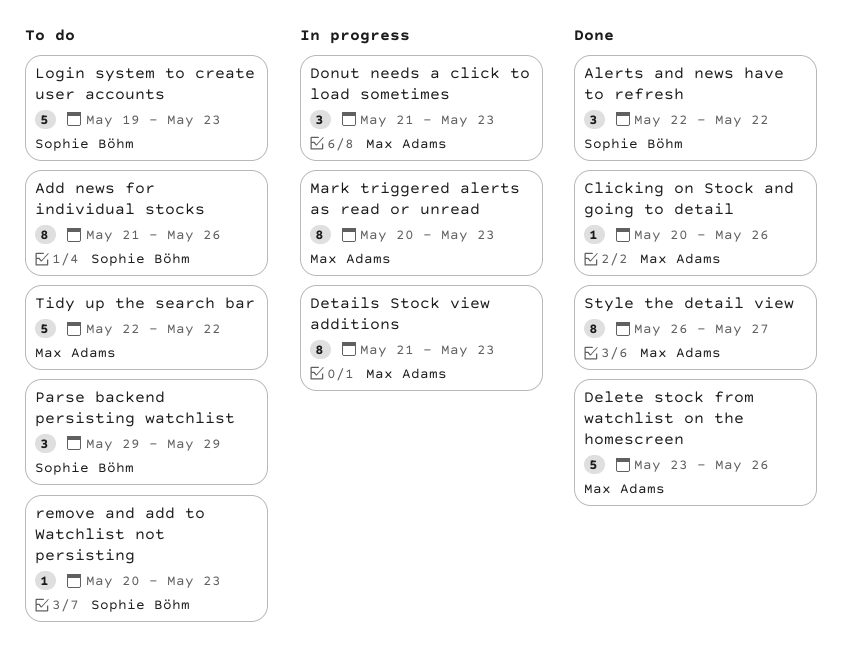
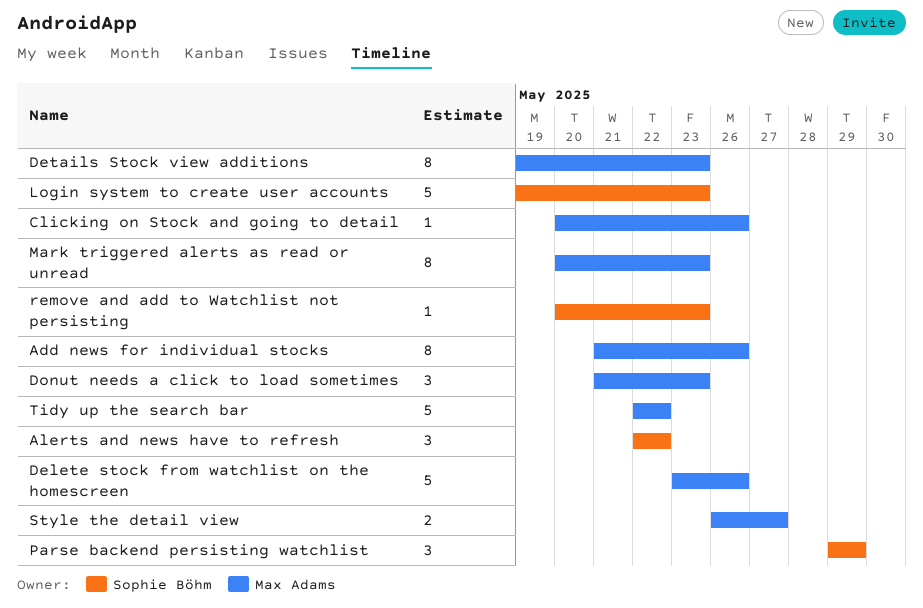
Add news for individual stocks, owner: Sophie Böhm -> Max Adams
Details Stock view additions, start: May 21 -> May 19
Style the detail view, estimate: 8 -> 2

